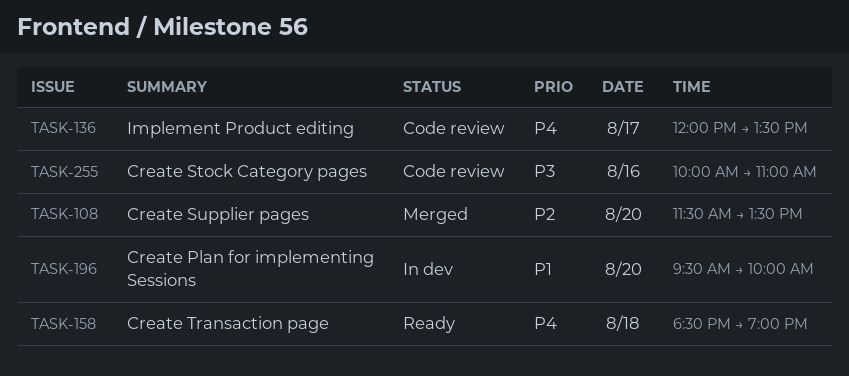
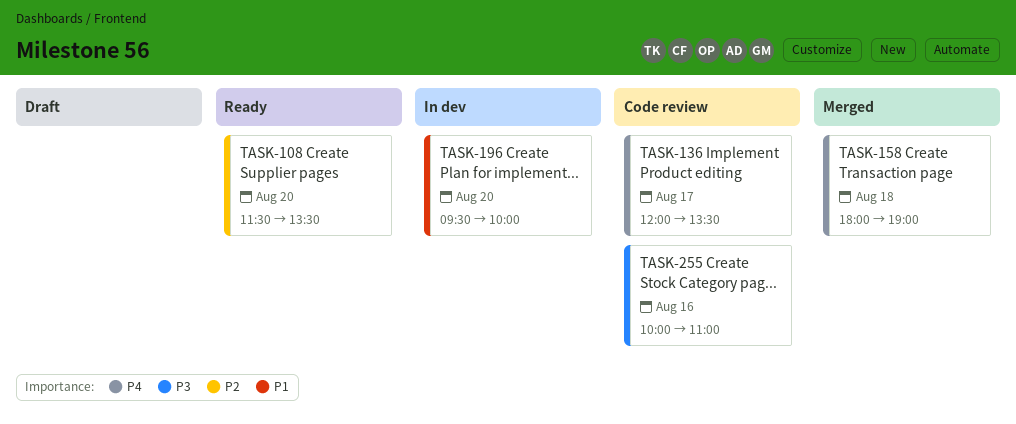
TASK-108, status: Merged -> Ready
TASK-158, status: Ready -> Merged
TASK-158, begins: 18:30 -> 18:00

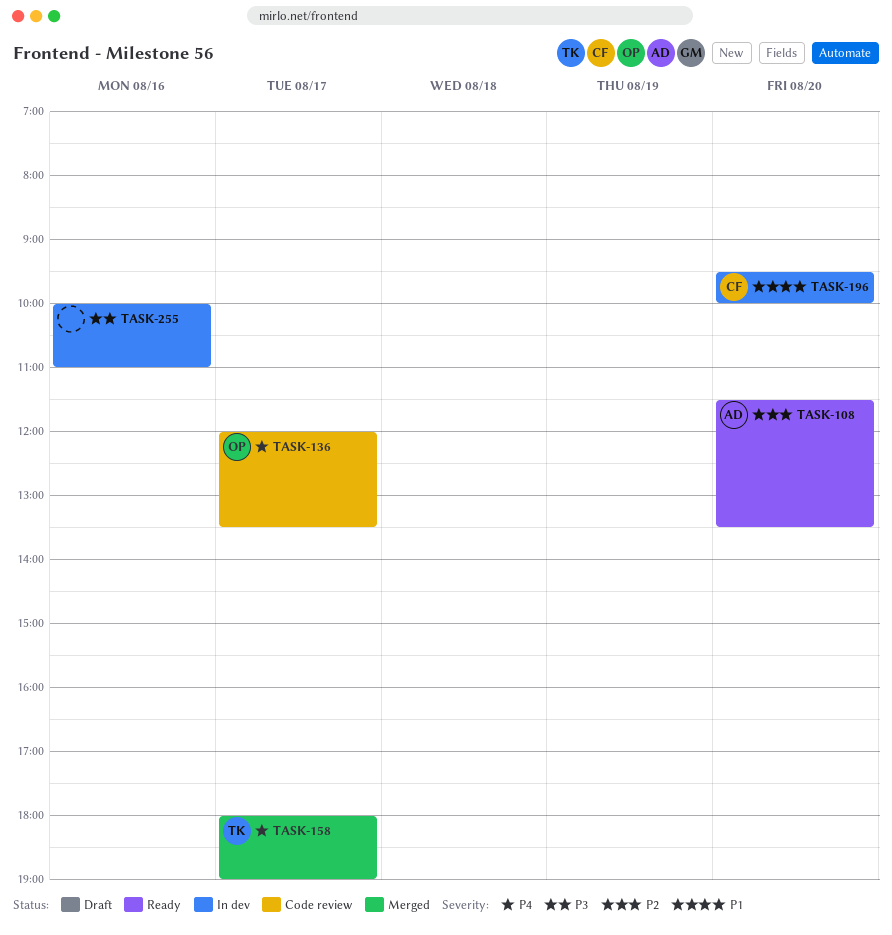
TASK-158, day: Aug 18 -> Aug 17
TASK-255, status: Code review -> In dev

